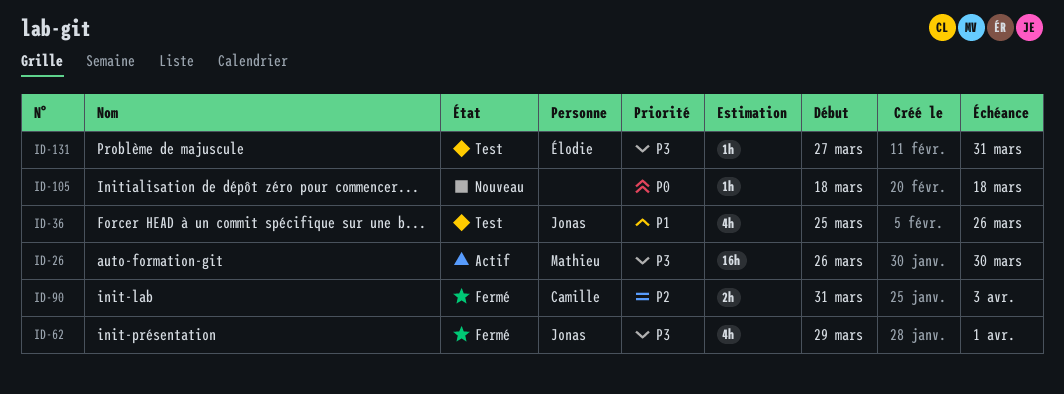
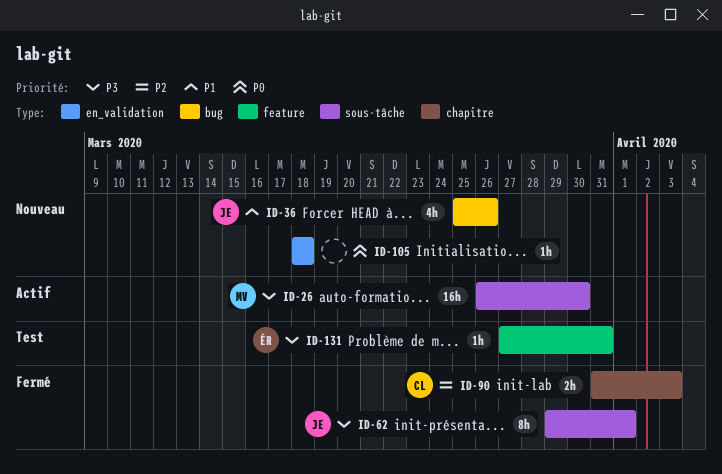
ID-36, status: Test -> Nouveau
ID-62, estimate: 4h -> 8h

